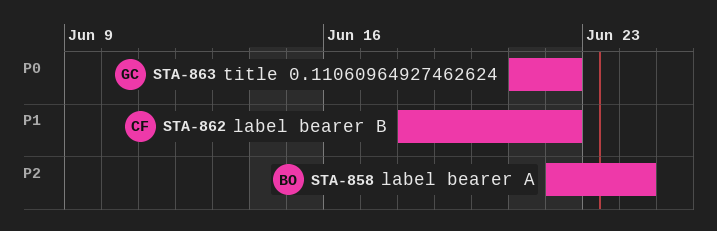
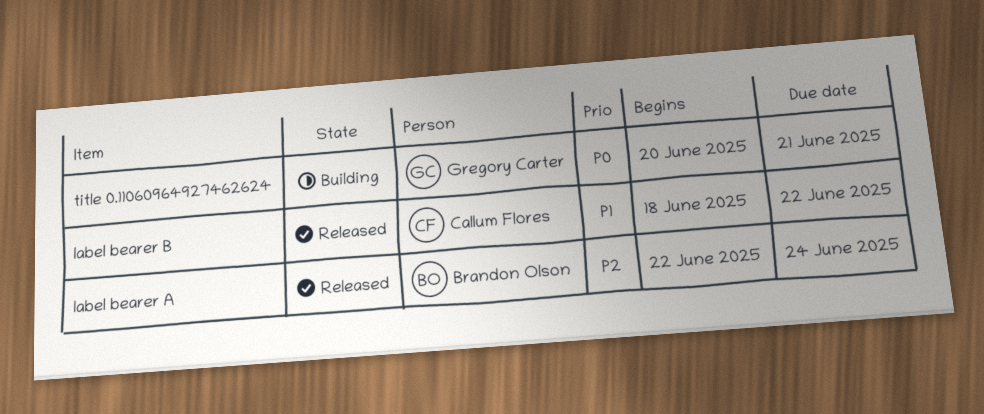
title 0.11060964927462624, start: Jun 21 -> Jun 20
title 0.11060964927462624, due: Jun 22 -> Jun 21

